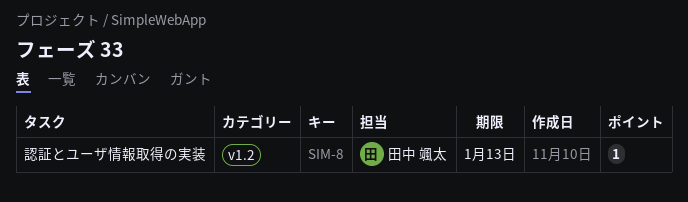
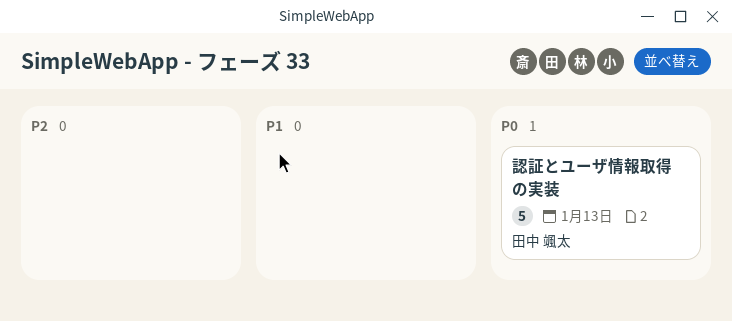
認証とユーザ情報取得の実装, estimate: 1 -> 5

